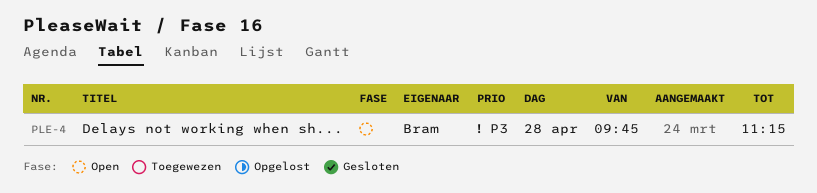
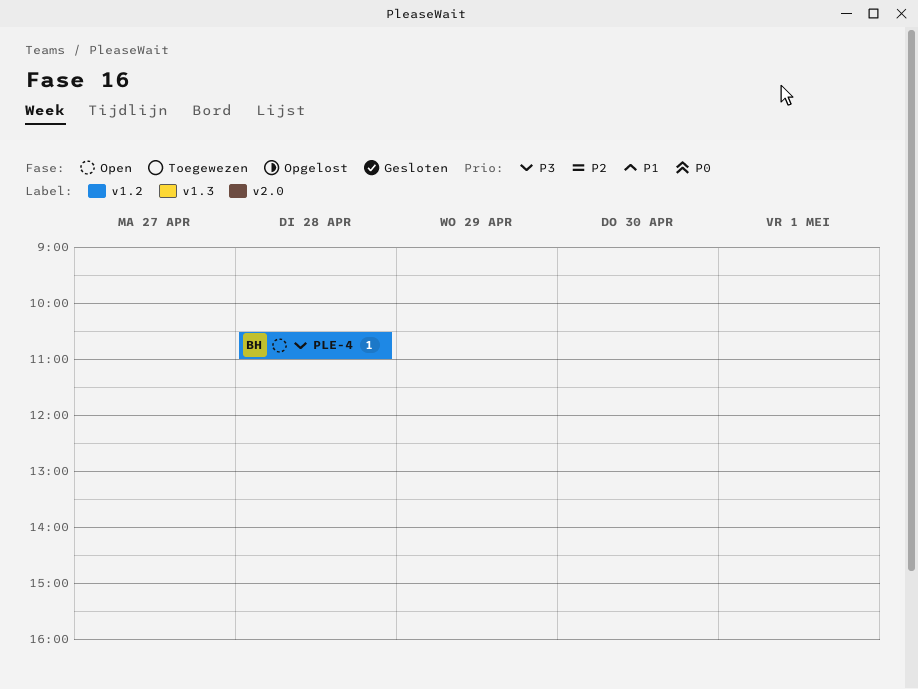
PLE-4, begins: 09:45 -> 10:30
PLE-4, ends: 11:15 -> 11:00

